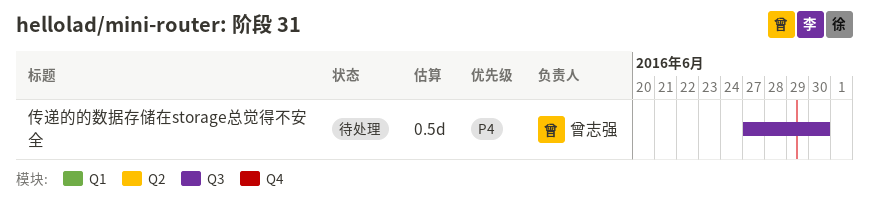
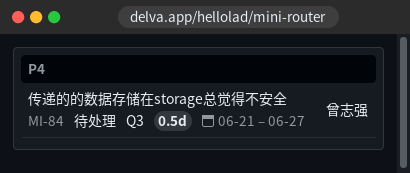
传递的的数据存储在storage总觉得不安全, start: Jun 27 -> Jun 21
传递的的数据存储在storage总觉得不安全, due: Jun 30 -> Jun 27

